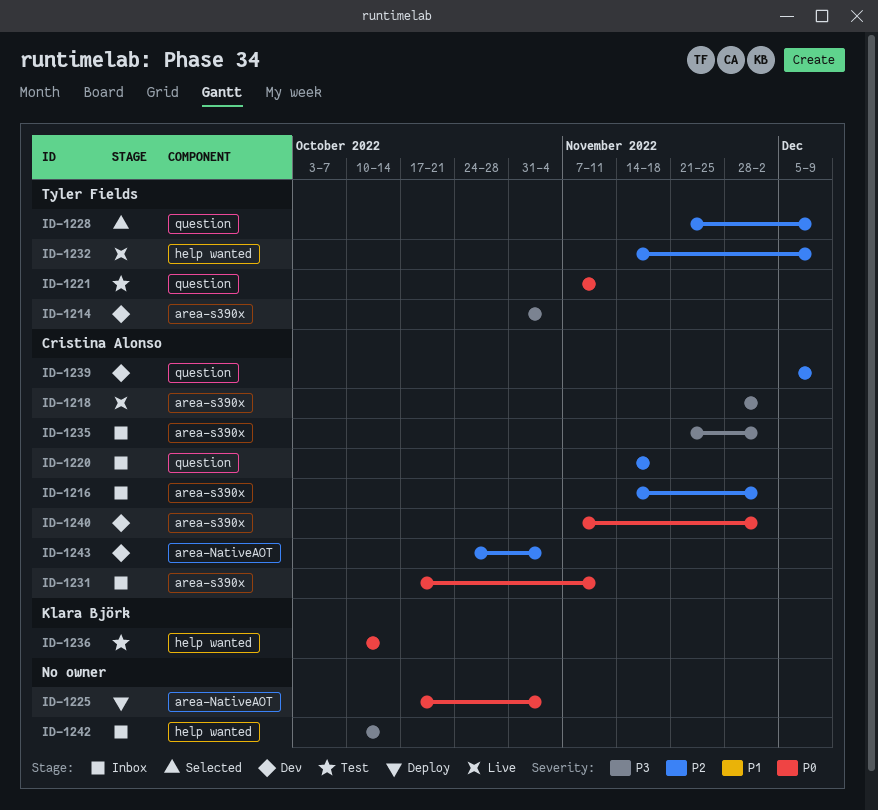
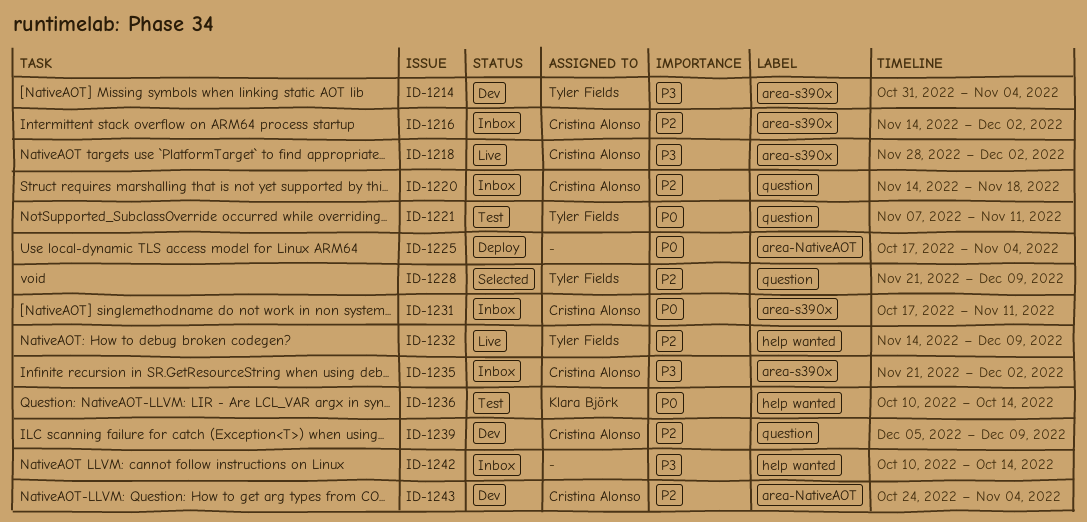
ID-1240: present -> none

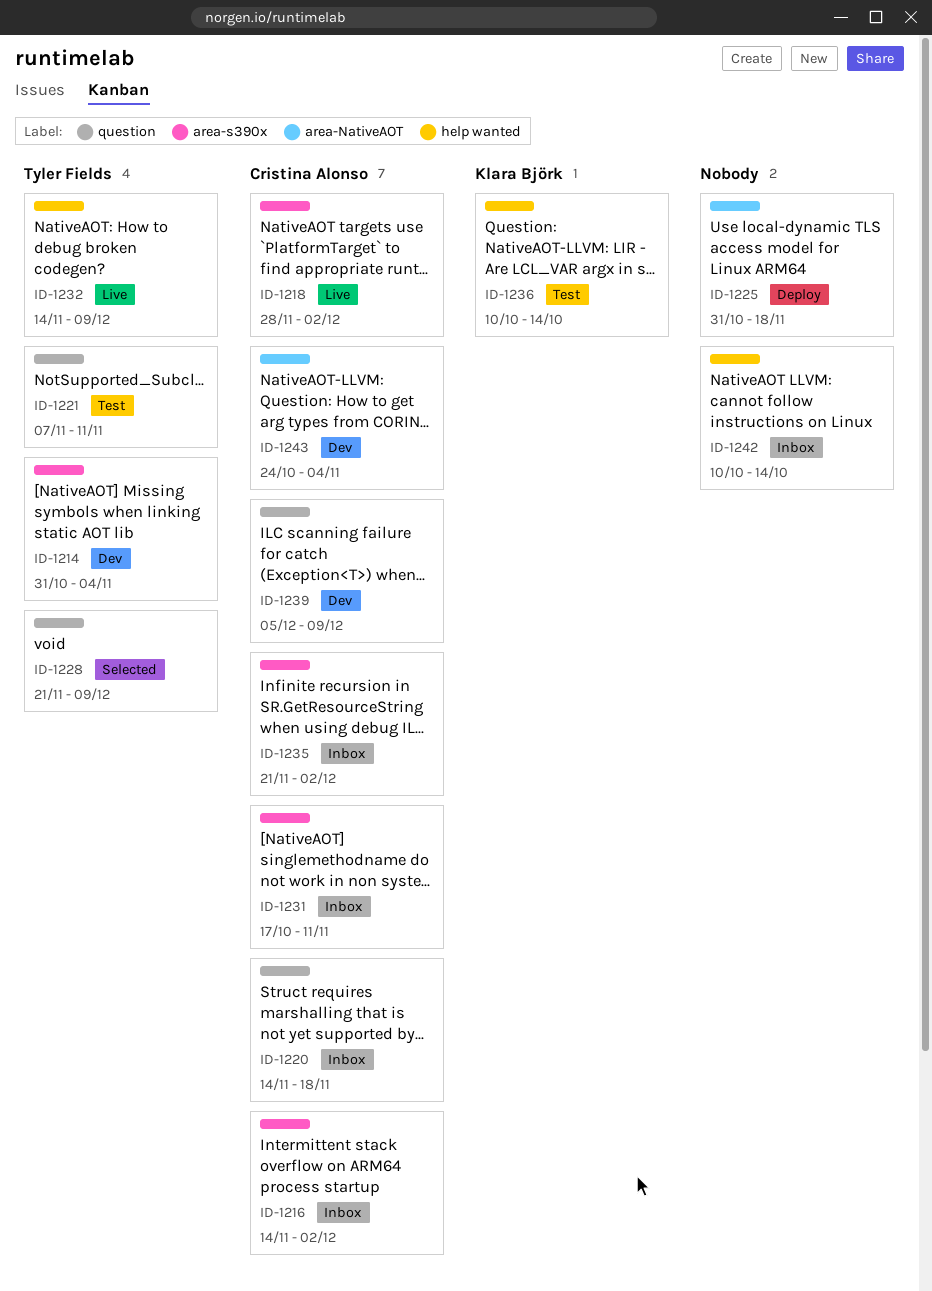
ID-1225, start: Oct 17 -> Oct 31
ID-1225, due: Nov 4 -> Nov 18

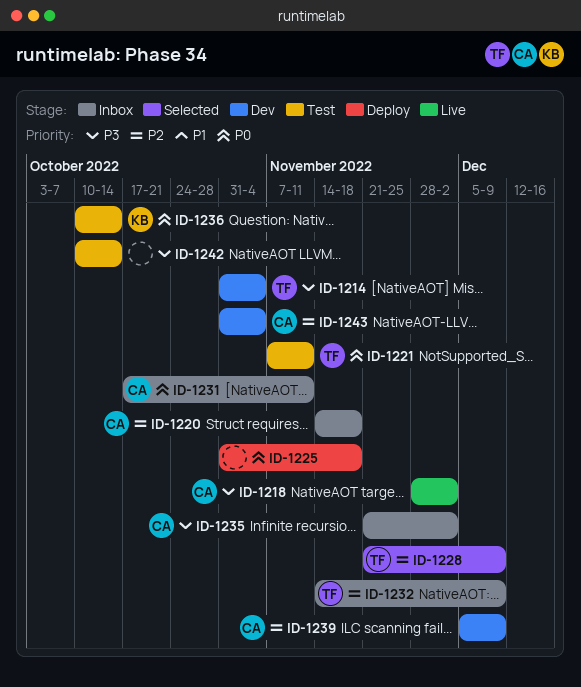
ID-1216: present -> none
ID-1232, status: Live -> Inbox
ID-1242, status: Inbox -> Test
ID-1243, start: Oct 24 -> Oct 31

